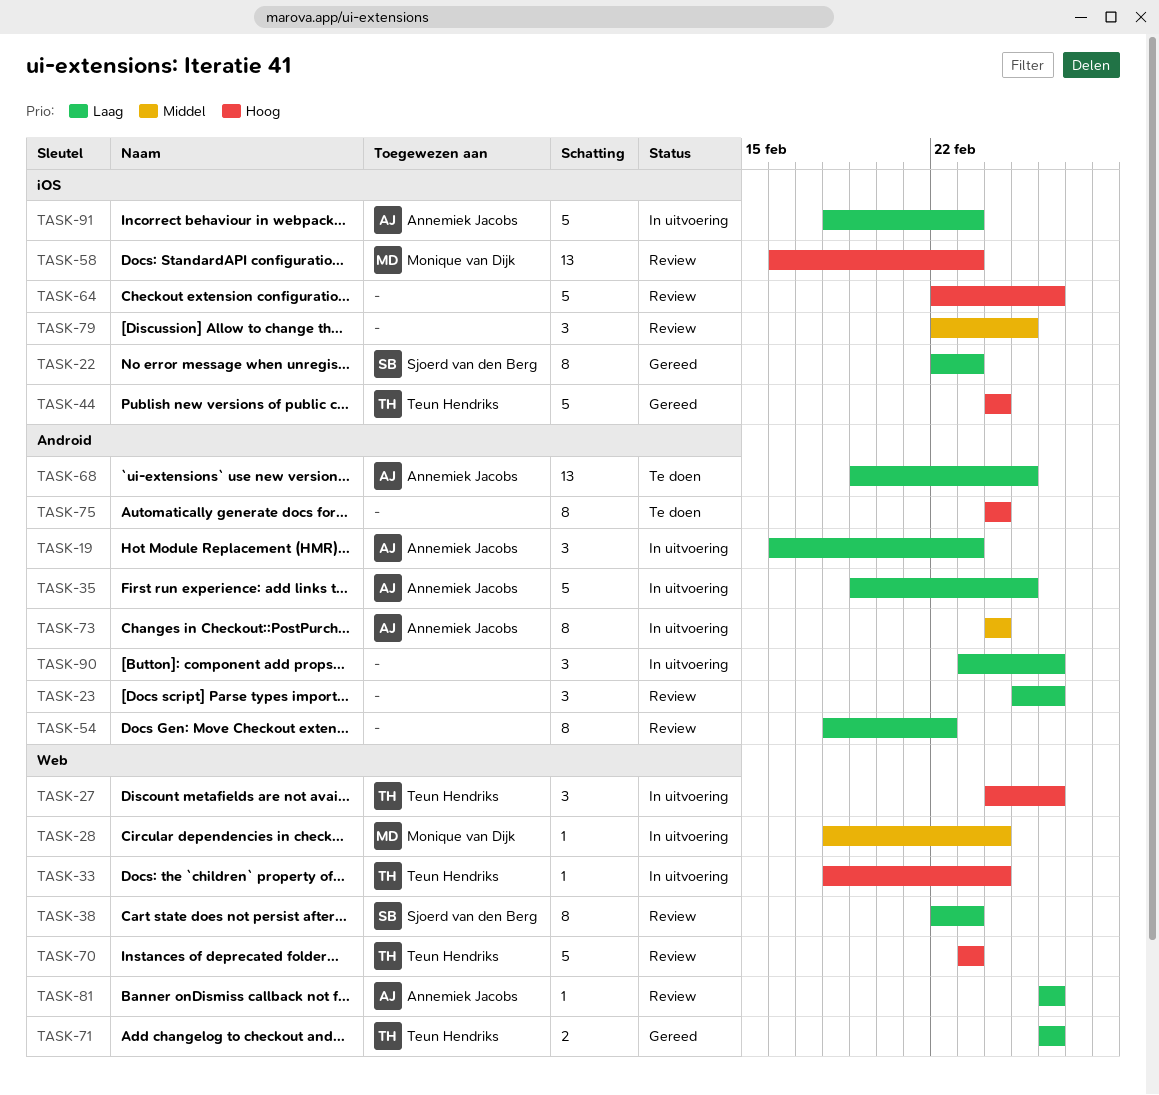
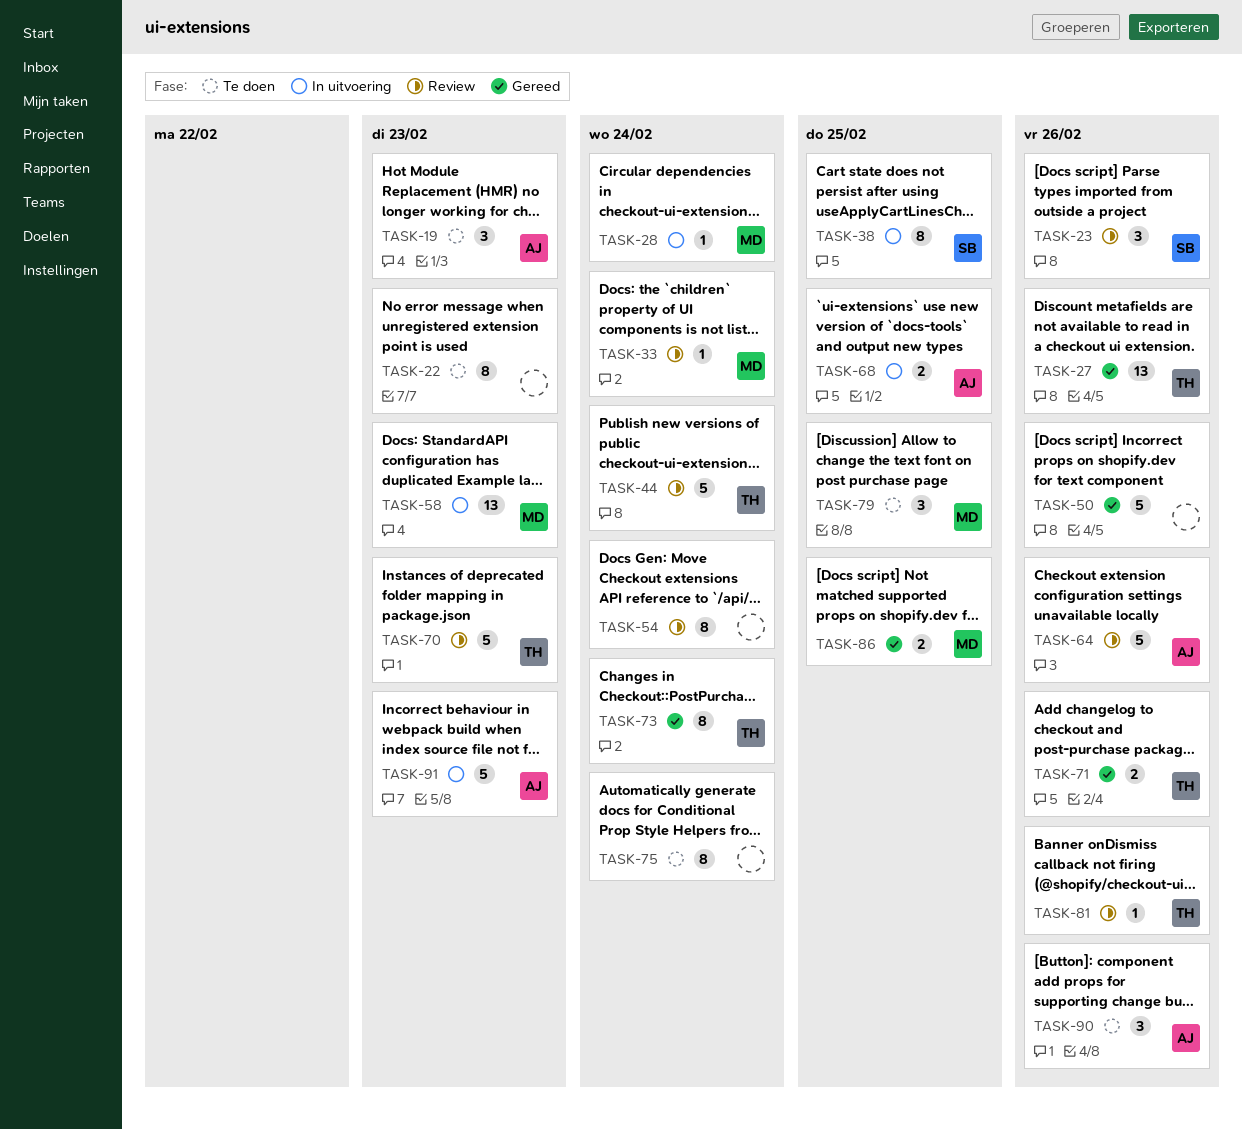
TASK-19, status: In uitvoering -> Te doen
TASK-22, status: Gereed -> Te doen
TASK-22, owner: Sjoerd van den Berg -> none
TASK-23, owner: none -> Sjoerd van den Berg
TASK-27, status: In uitvoering -> Gereed
TASK-27, estimate: 3 -> 13
TASK-33, status: In uitvoering -> Review
TASK-33, owner: Teun Hendriks -> Monique van Dijk
TASK-35: present -> none
TASK-38, status: Review -> In uitvoering
TASK-38, due: Feb 23 -> Feb 25
TASK-44, status: Gereed -> Review
TASK-50: none -> present
TASK-54, due: Feb 22 -> Feb 24
TASK-58, status: Review -> In uitvoering
TASK-64, owner: none -> Annemiek Jacobs
TASK-68, status: Te doen -> In uitvoering
TASK-68, estimate: 13 -> 2
TASK-73, status: In uitvoering -> Gereed
TASK-73, owner: Annemiek Jacobs -> Teun Hendriks
TASK-79, status: Review -> Te doen
TASK-79, owner: none -> Monique van Dijk
TASK-81, owner: Annemiek Jacobs -> Teun Hendriks
TASK-86: none -> present
TASK-90, status: In uitvoering -> Te doen
TASK-90, owner: none -> Annemiek Jacobs

